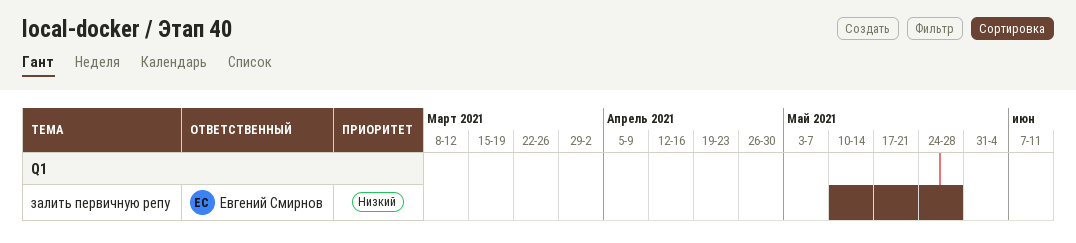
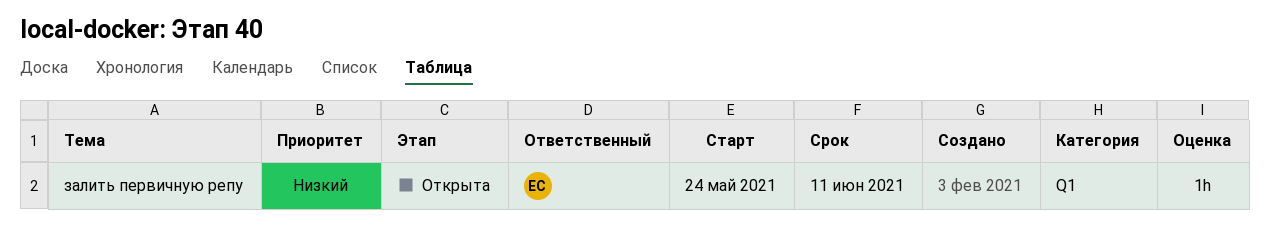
залить первичную репу, start: May 10 -> May 24
залить первичную репу, due: May 28 -> Jun 11

